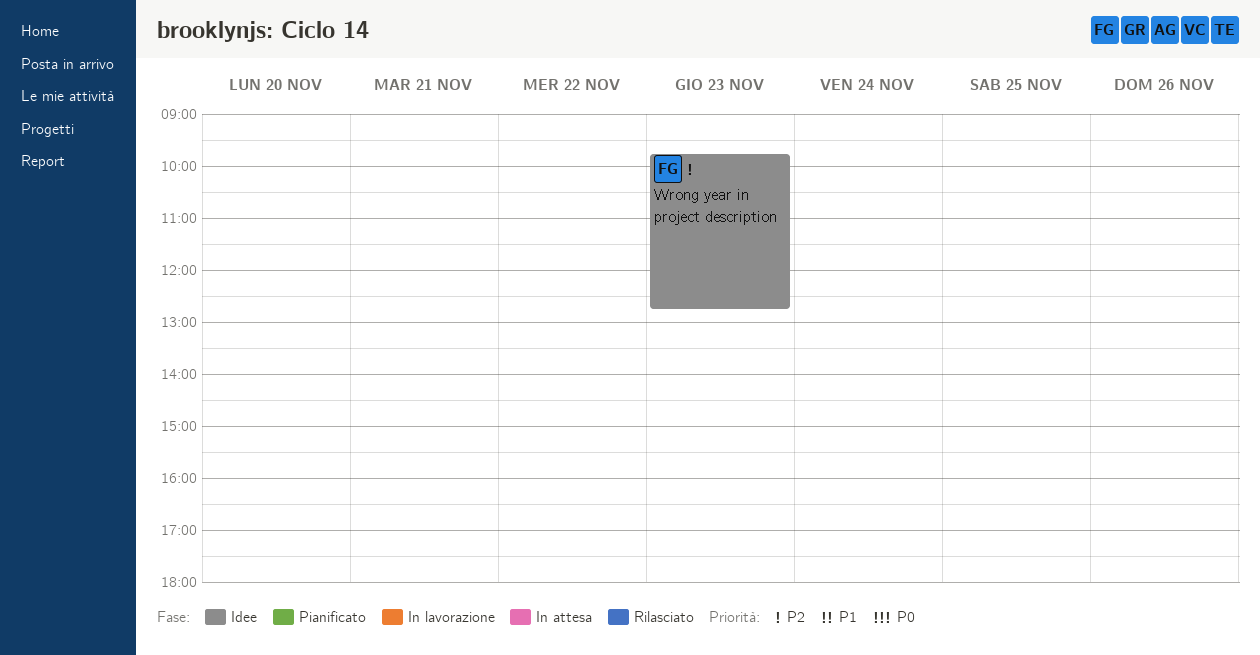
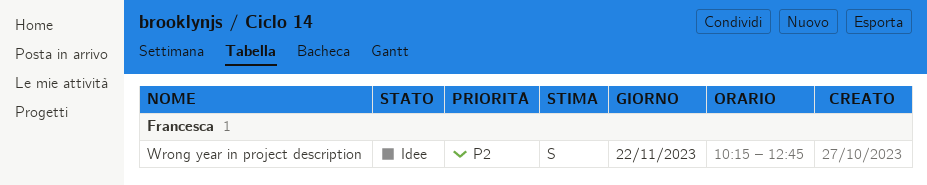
Wrong year in project description, day: Nov 23 -> Nov 22
Wrong year in project description, begins: 09:45 -> 10:15

